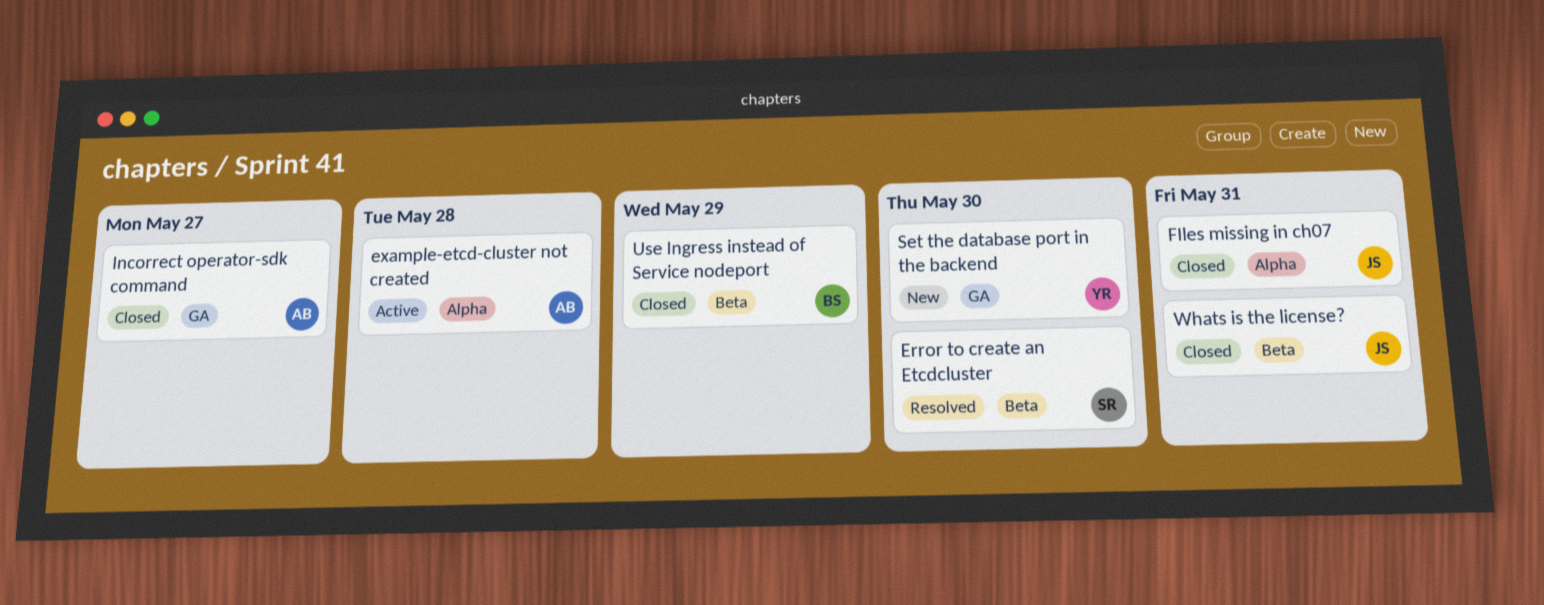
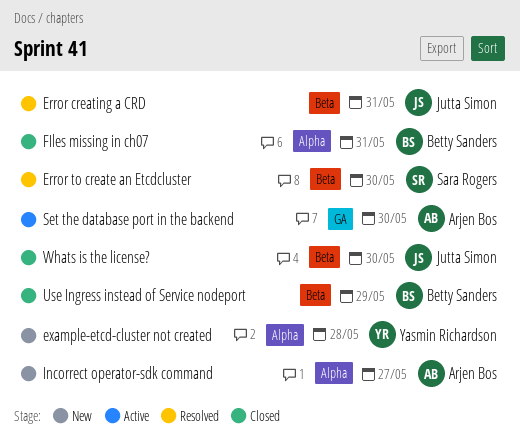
Error creating a CRD: none -> present
example-etcd-cluster not created, status: Active -> New
example-etcd-cluster not created, owner: Arjen Bos -> Yasmin Richardson
FIles missing in ch07, owner: Jutta Simon -> Betty Sanders
Incorrect operator-sdk command, status: Closed -> New
Incorrect operator-sdk command, label: GA -> Alpha
Set the database port in the backend, status: New -> Active
Set the database port in the backend, owner: Yasmin Richardson -> Arjen Bos
Whats is the license?, due: May 31 -> May 30

